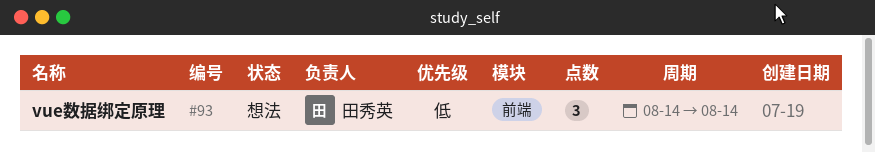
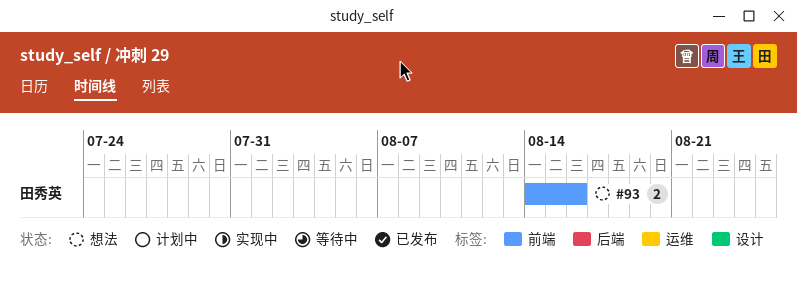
#93, estimate: 3 -> 2
#93, due: Aug 14 -> Aug 16

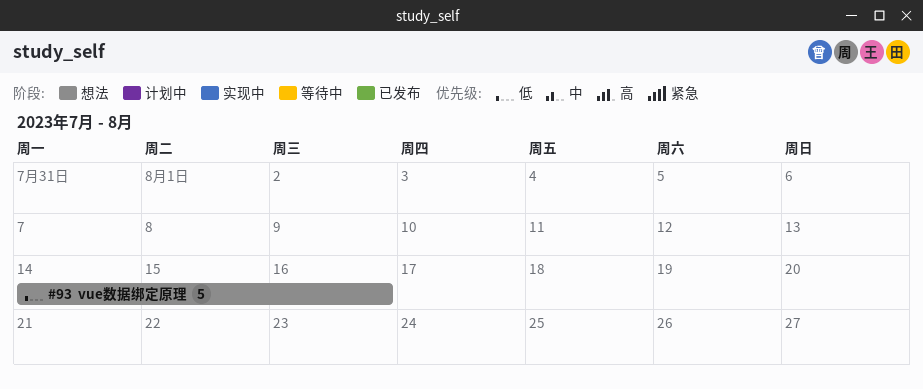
#93, estimate: 2 -> 5

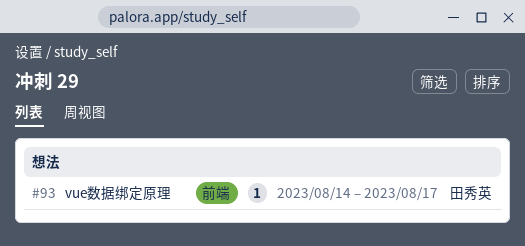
#93, estimate: 5 -> 1
#93, due: Aug 16 -> Aug 17

